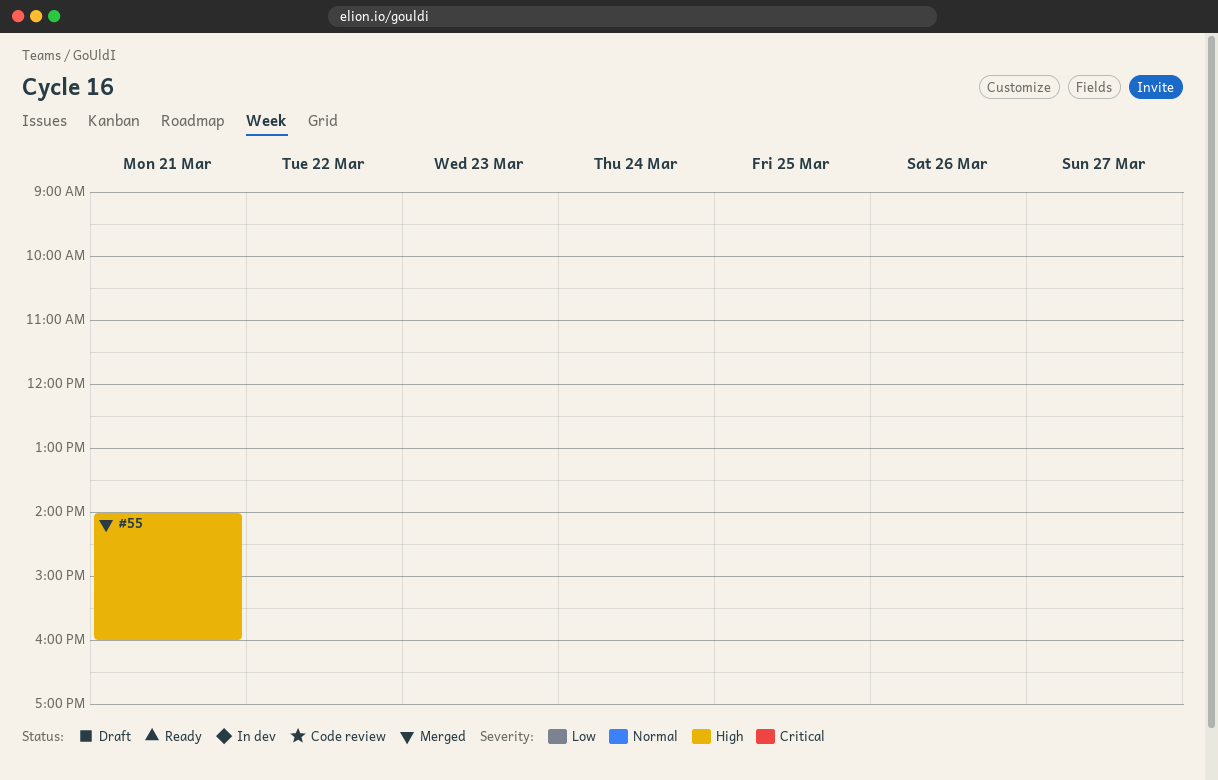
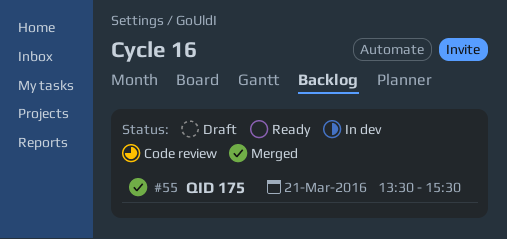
#55, begins: 14:00 -> 13:30
#55, ends: 16:00 -> 15:30

